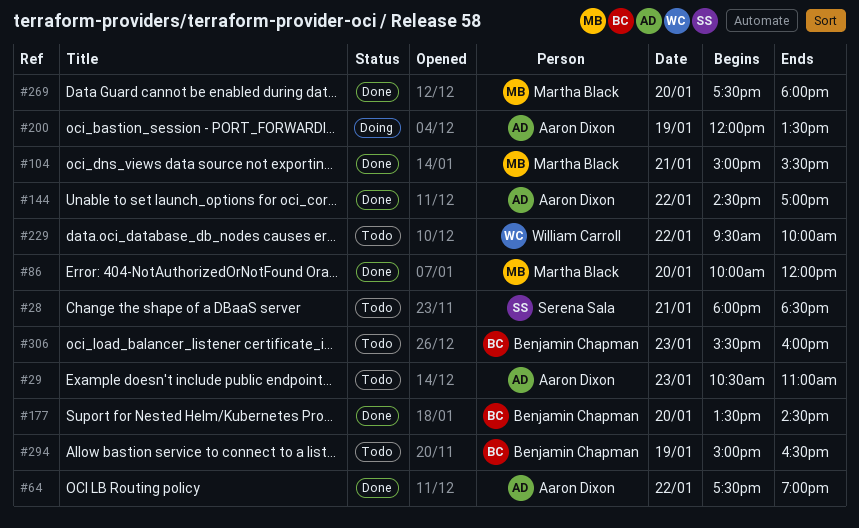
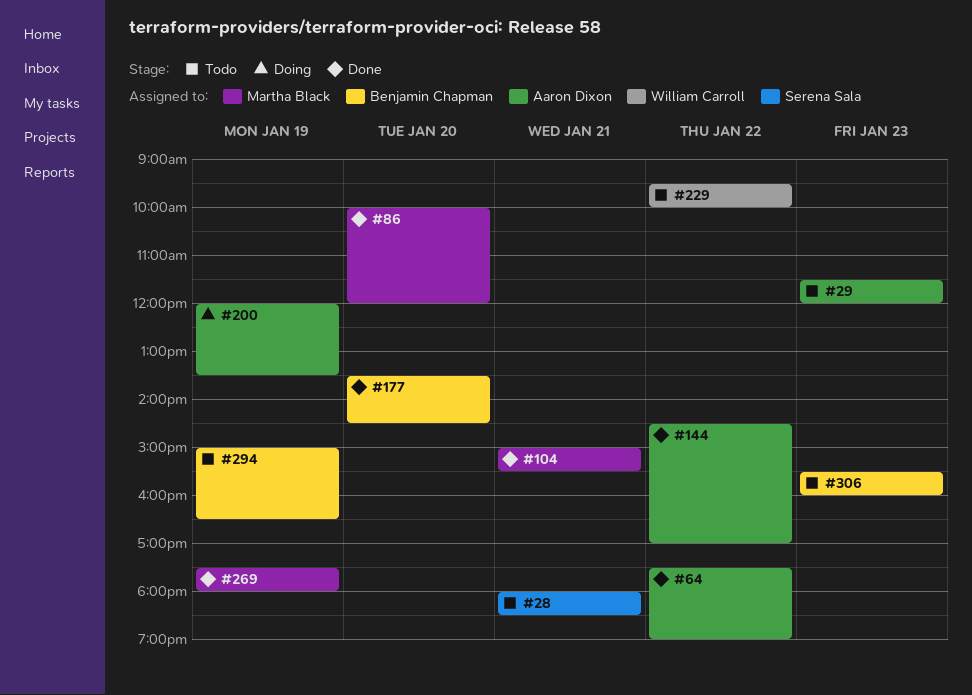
#29, begins: 10:30 -> 11:30
#29, ends: 11:00 -> 12:00
#269, day: Jan 20 -> Jan 19

